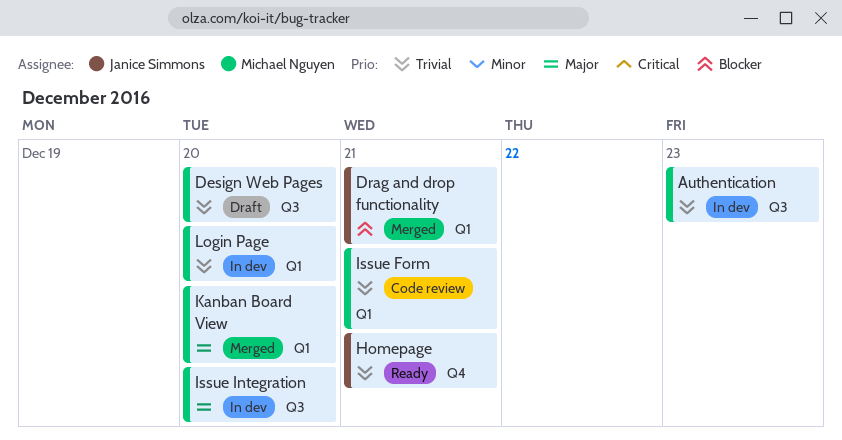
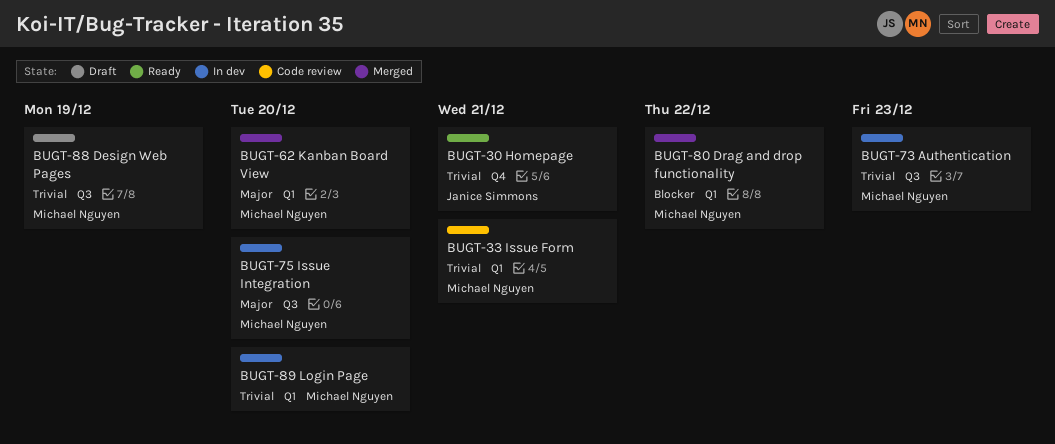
Design Web Pages, due: Dec 20 -> Dec 19
Drag and drop functionality, owner: Janice Simmons -> Michael Nguyen
Drag and drop functionality, due: Dec 21 -> Dec 22

